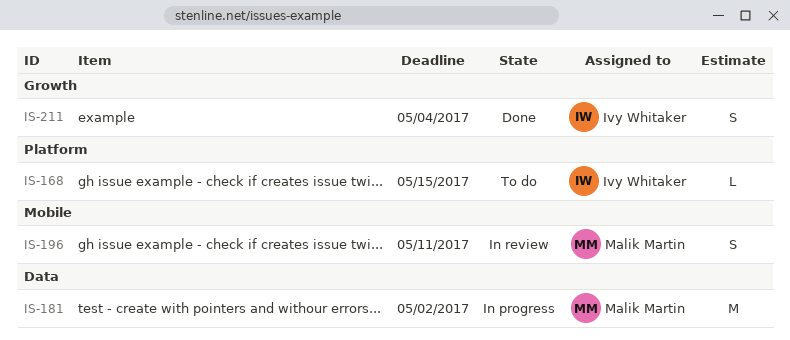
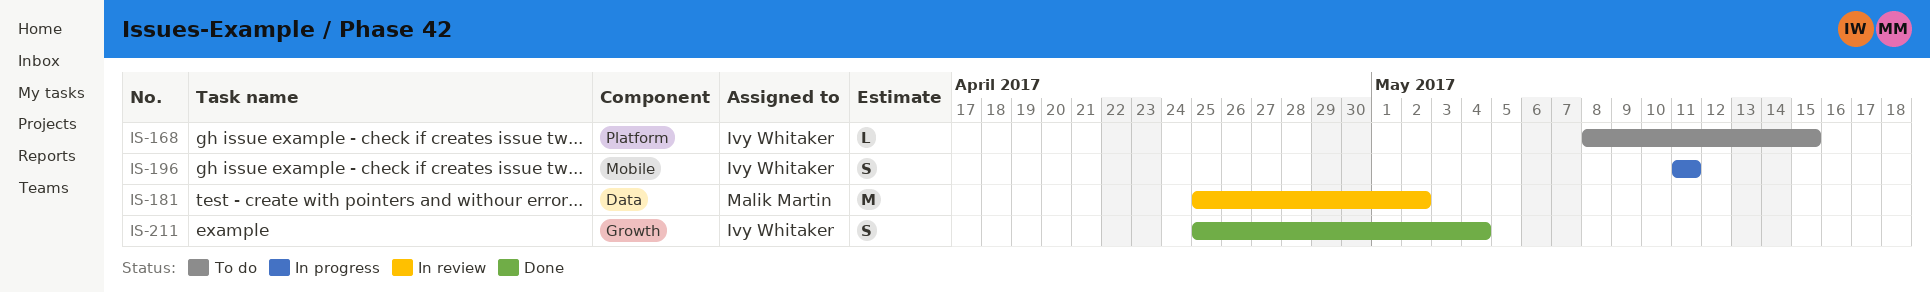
IS-181, status: In progress -> In review
IS-196, status: In review -> In progress
IS-196, owner: Malik Martin -> Ivy Whitaker

